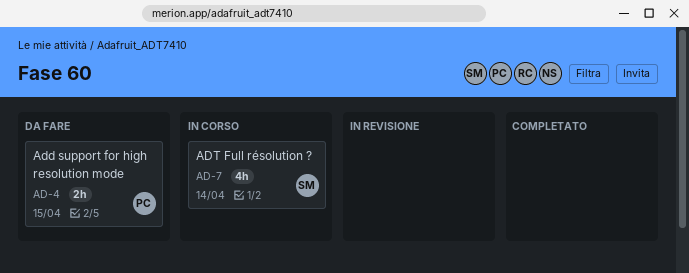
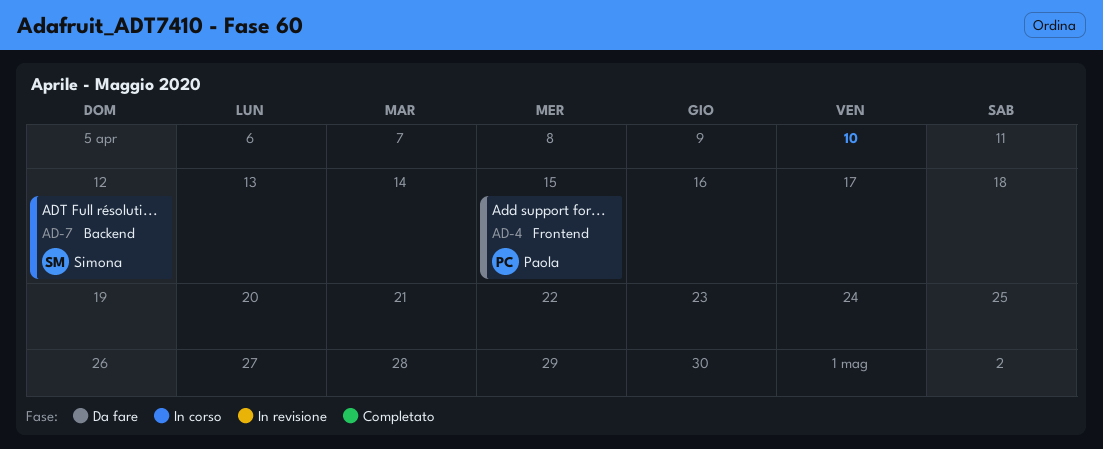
AD-7, due: Apr 14 -> Apr 12

